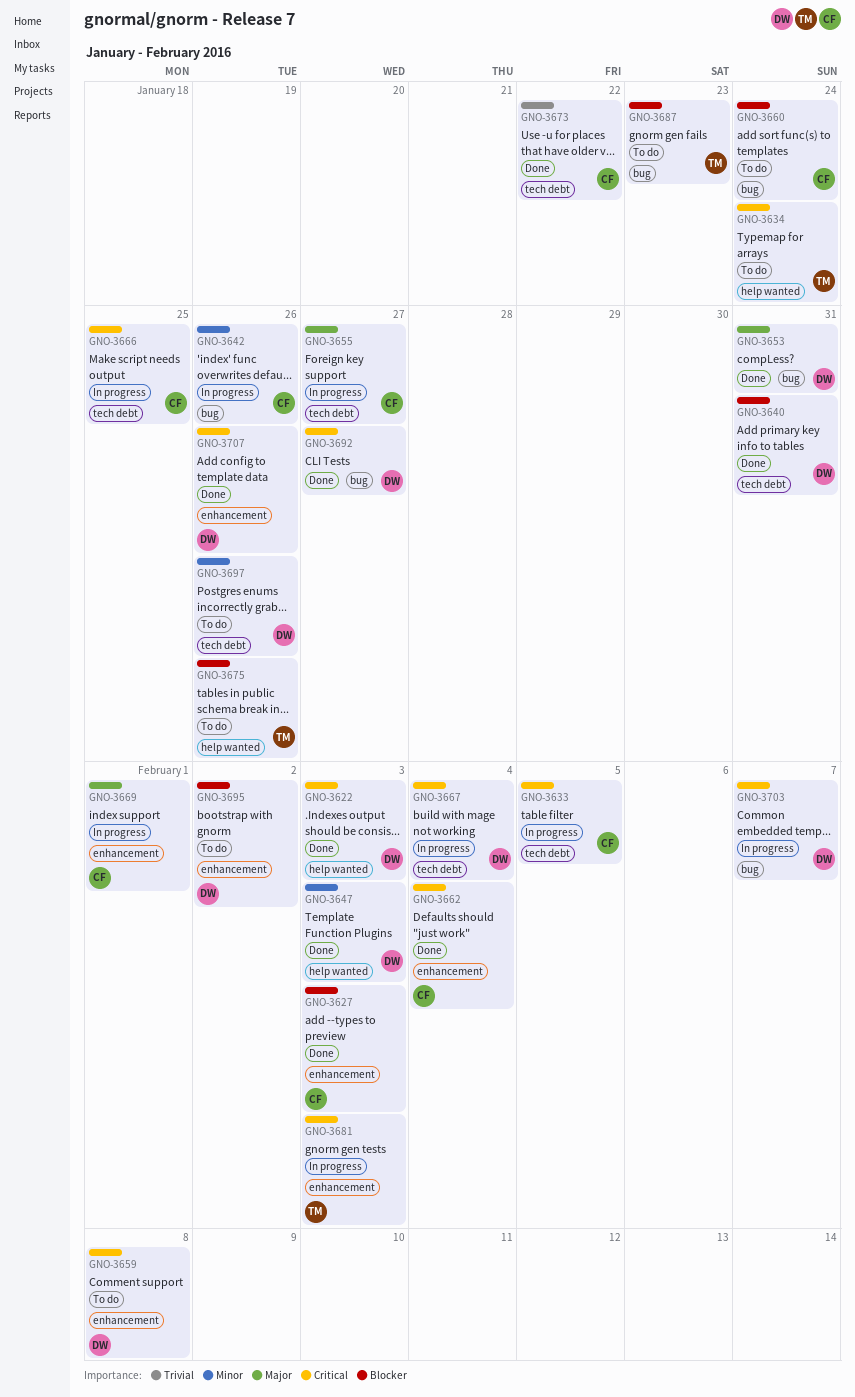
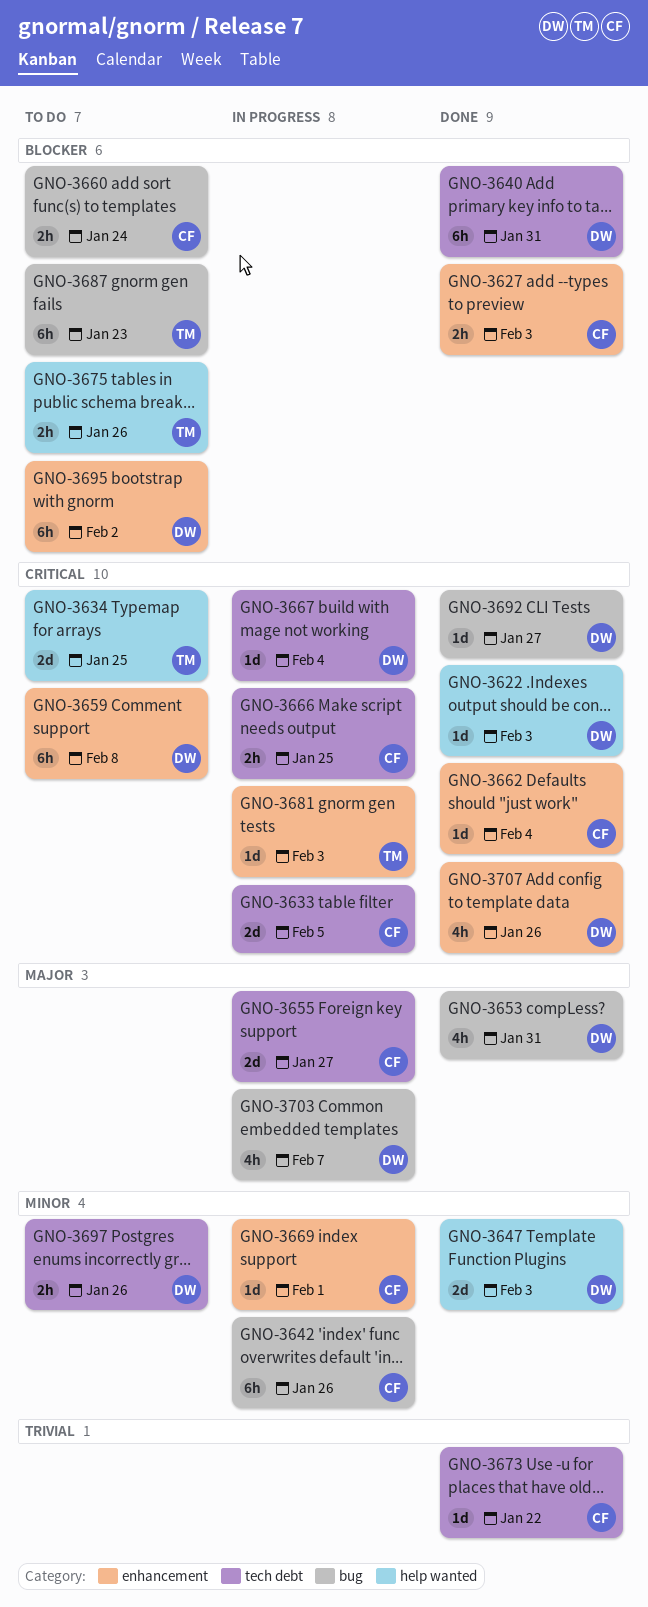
GNO-3634, due: Jan 24 -> Jan 25
GNO-3669, priority: Major -> Minor
GNO-3703, priority: Critical -> Major

